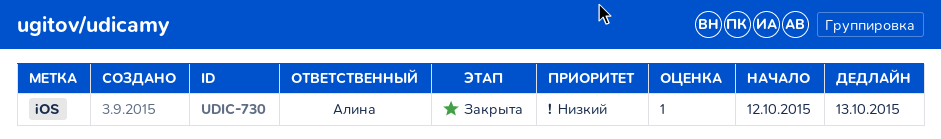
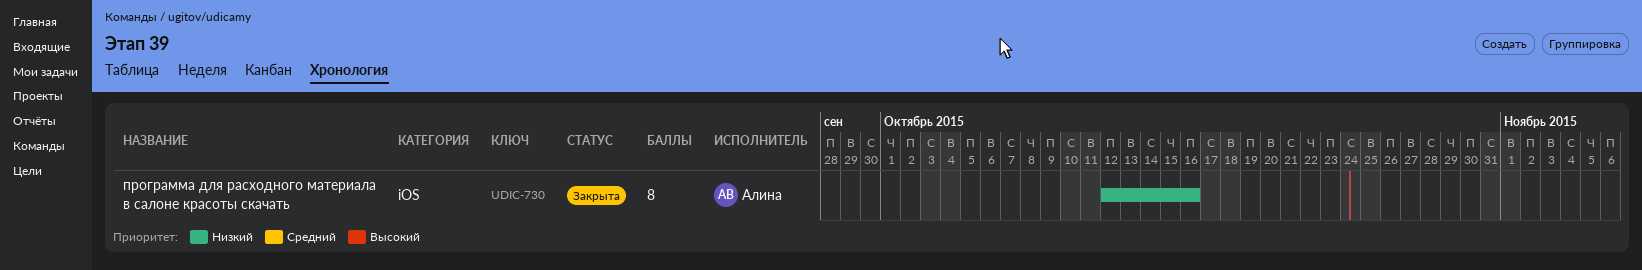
UDIC-730, estimate: 1 -> 8
UDIC-730, due: Oct 13 -> Oct 16

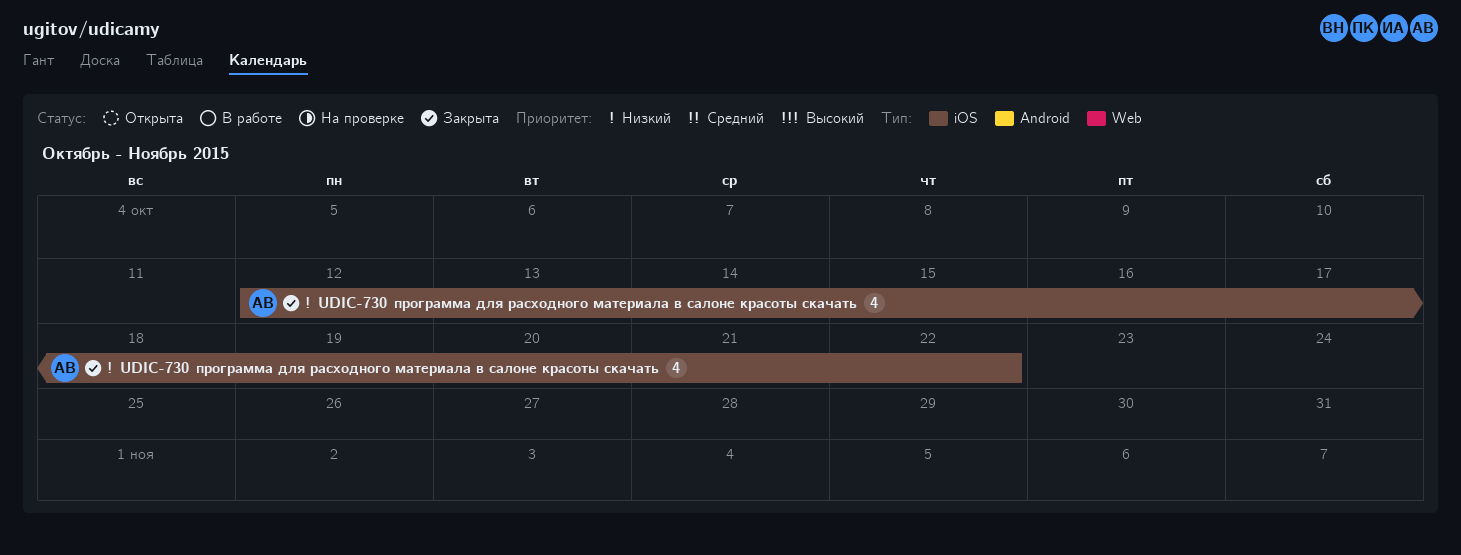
UDIC-730, estimate: 8 -> 4
UDIC-730, due: Oct 16 -> Oct 22

